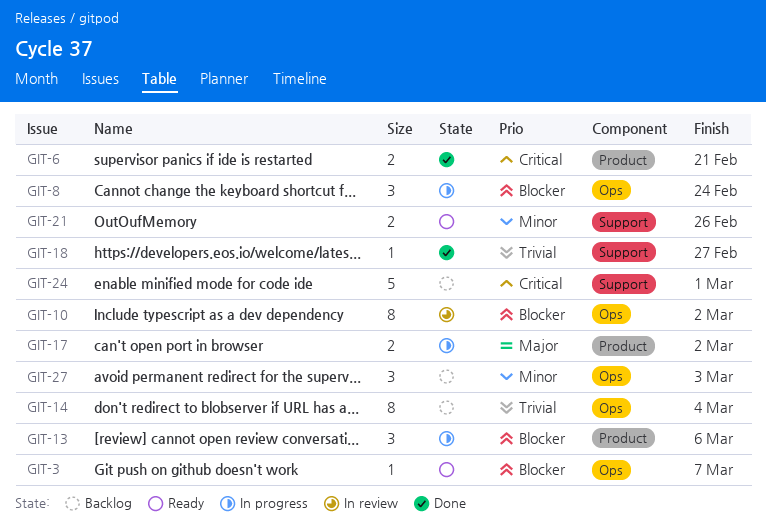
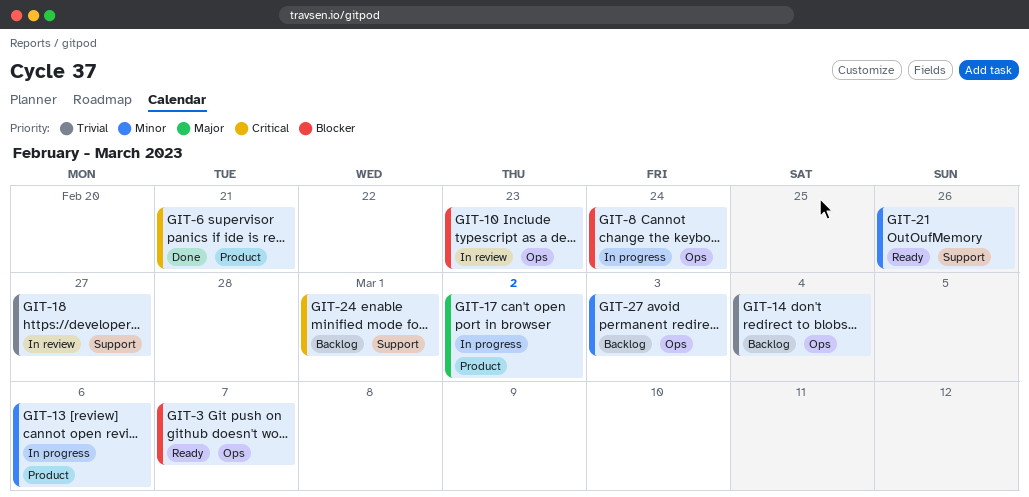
GIT-10, due: Mar 2 -> Feb 23
GIT-13, priority: Blocker -> Minor
GIT-18, status: Done -> In review

